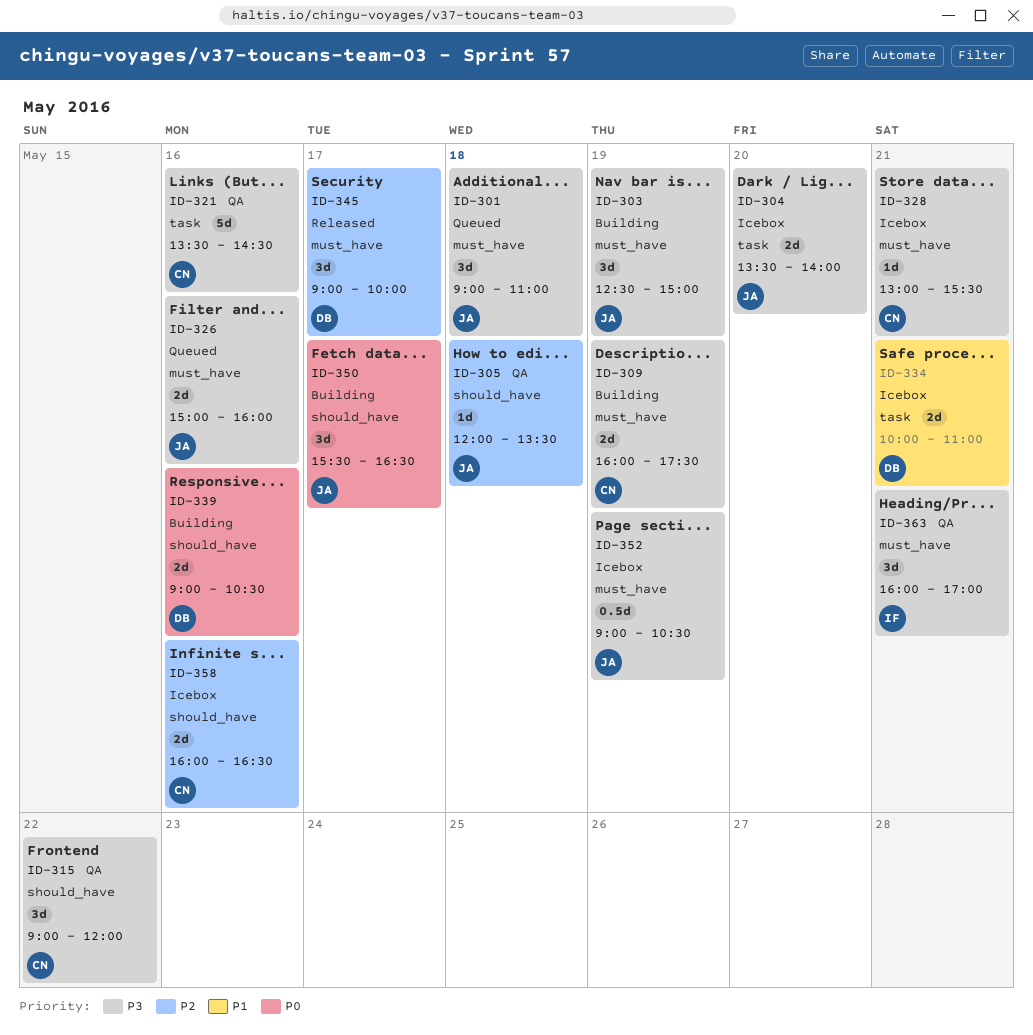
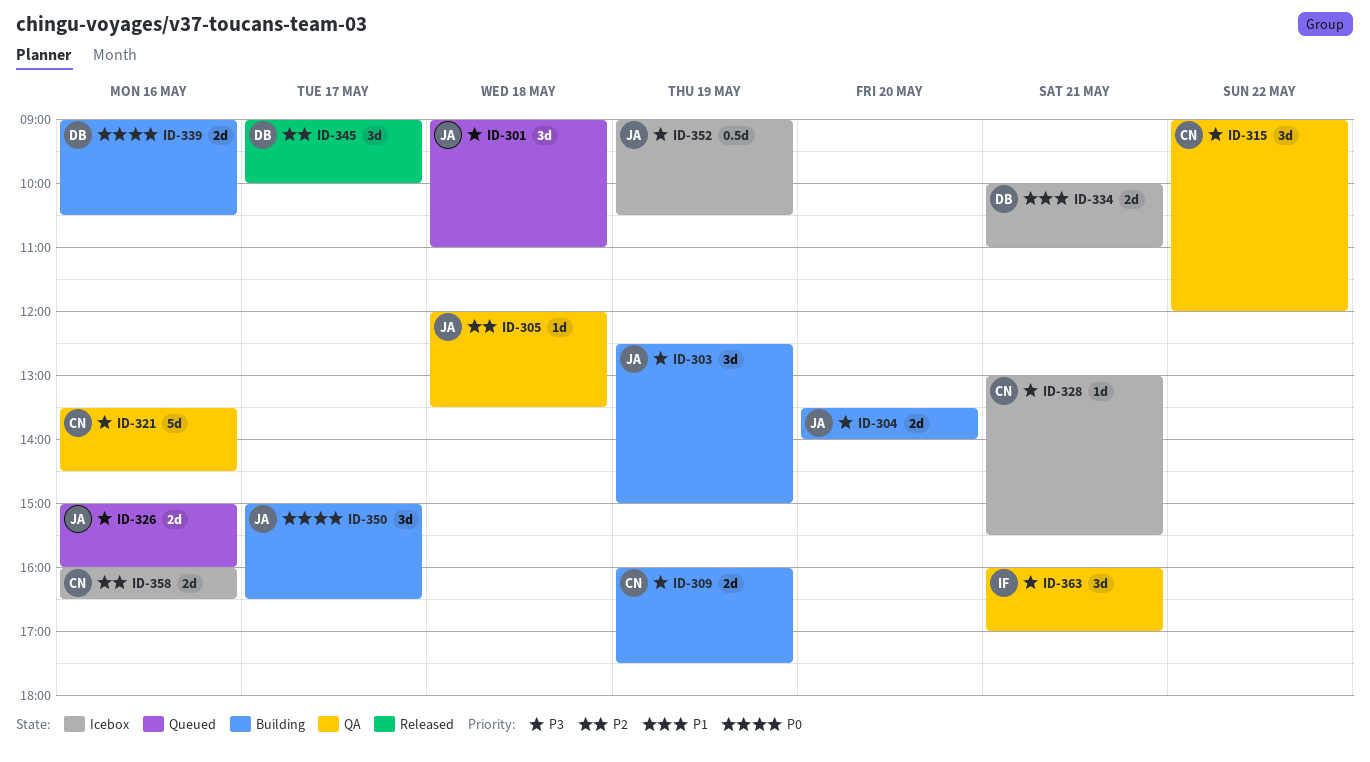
ID-304, status: Icebox -> Building
ID-350, begins: 15:30 -> 15:00

